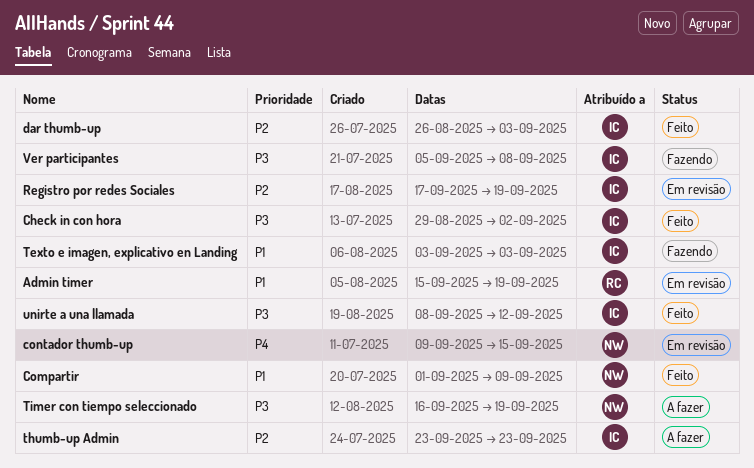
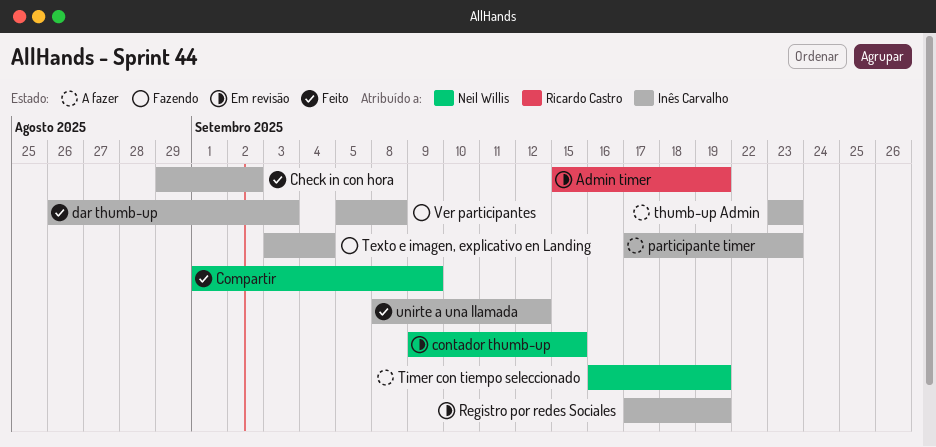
participante timer: none -> present
Texto e imagen, explicativo en Landing, due: Sep 3 -> Sep 4

